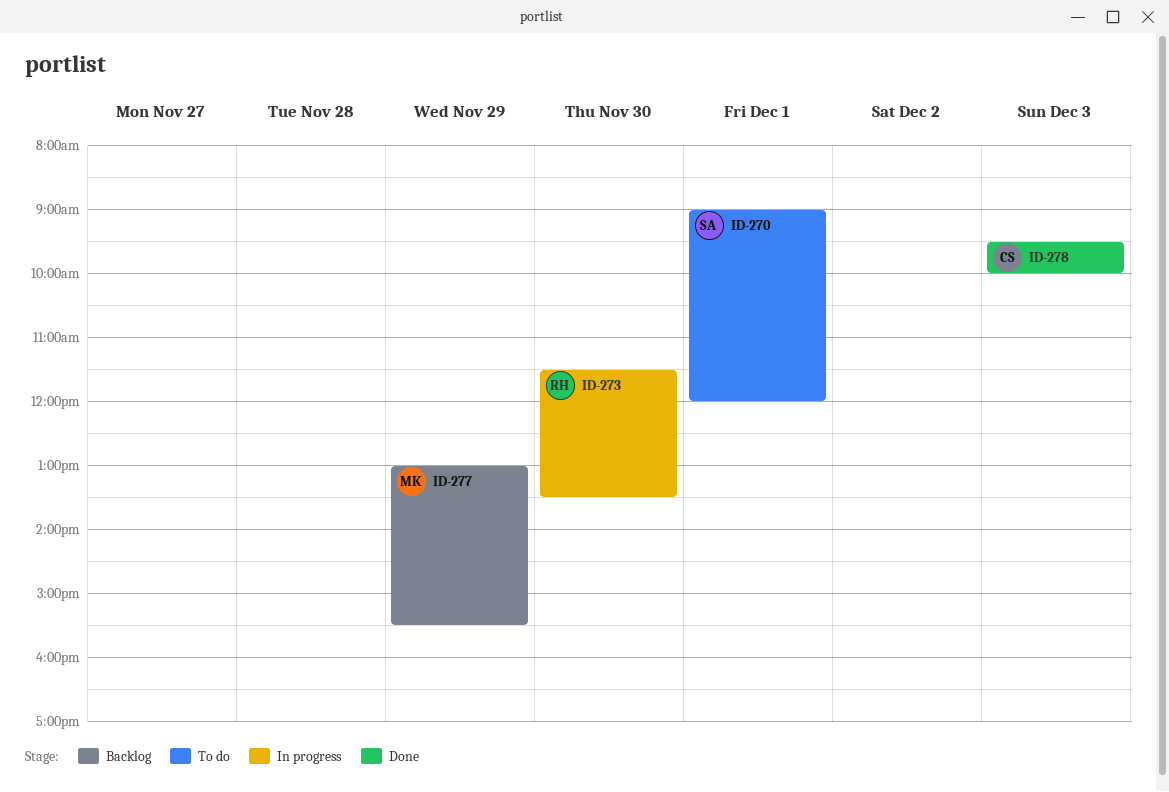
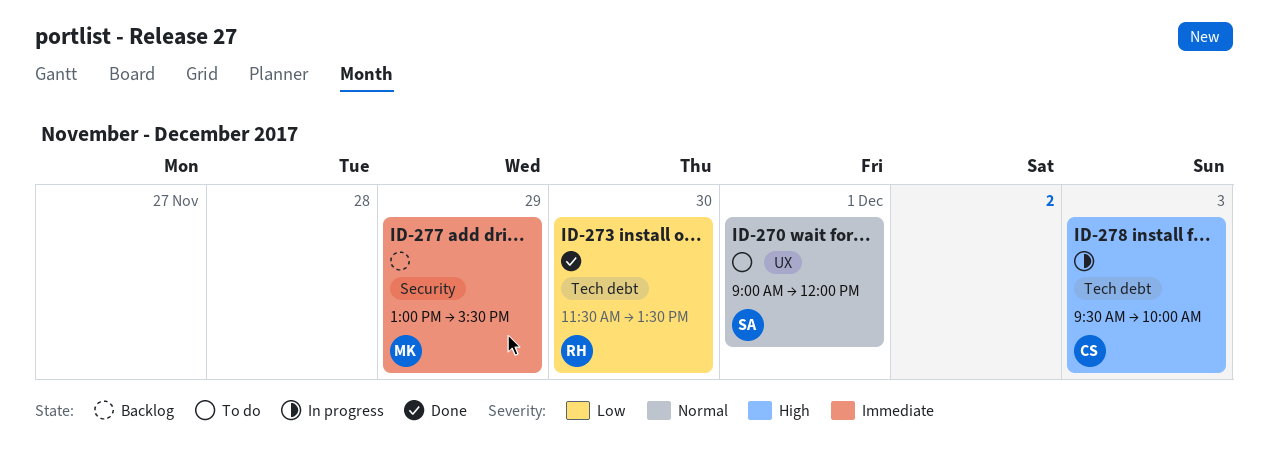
ID-273, status: In progress -> Done
ID-278, status: Done -> In progress

